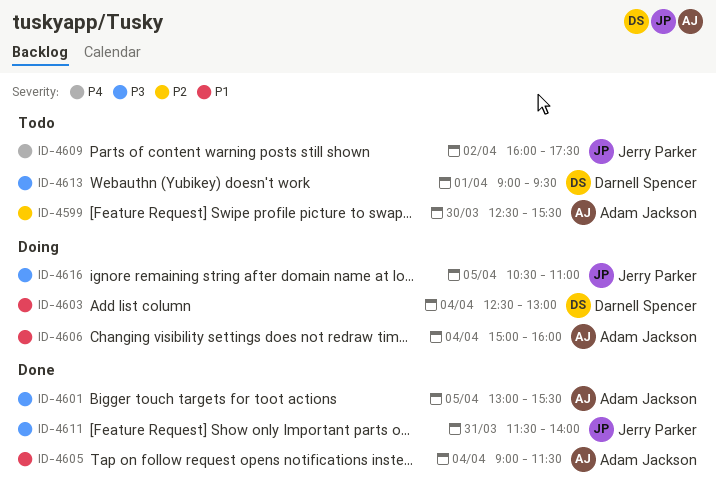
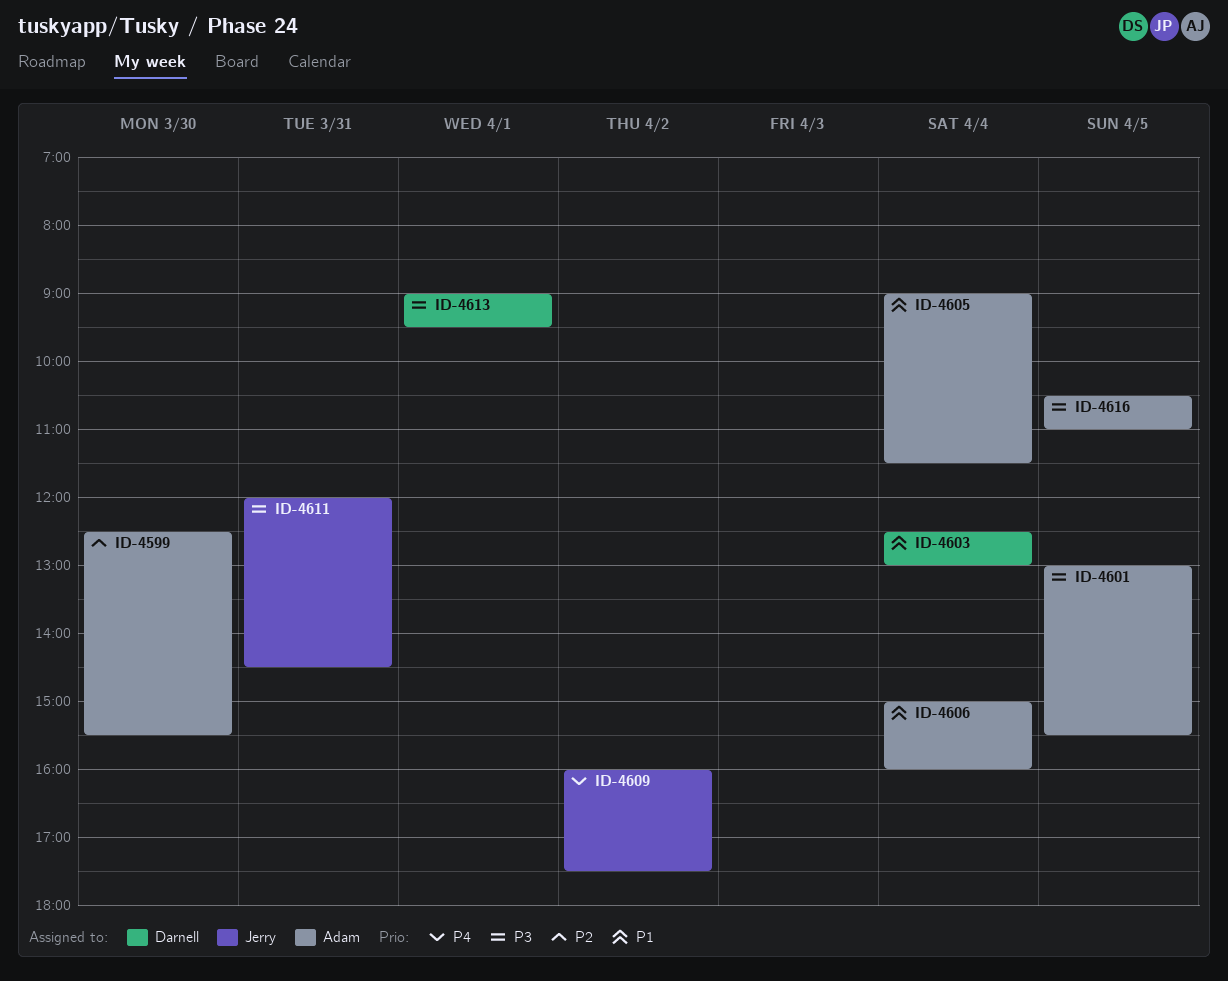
ID-4611, begins: 11:30 -> 12:00
ID-4611, ends: 14:00 -> 14:30
ID-4616, owner: Jerry Parker -> Adam Jackson

